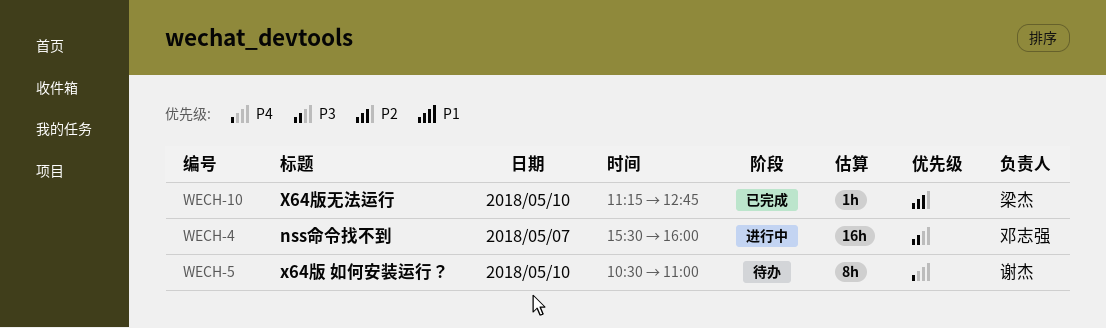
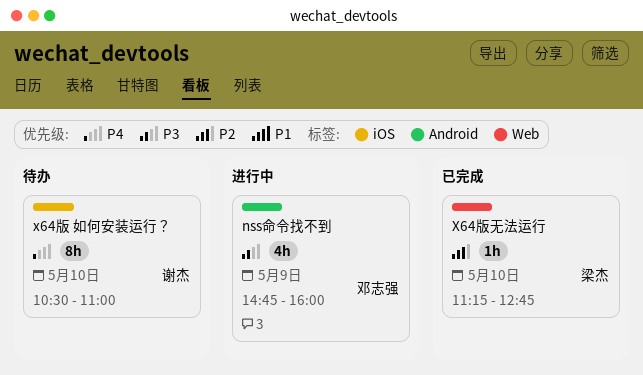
nss命令找不到, estimate: 16h -> 4h
nss命令找不到, day: May 7 -> May 9
nss命令找不到, begins: 15:30 -> 14:45

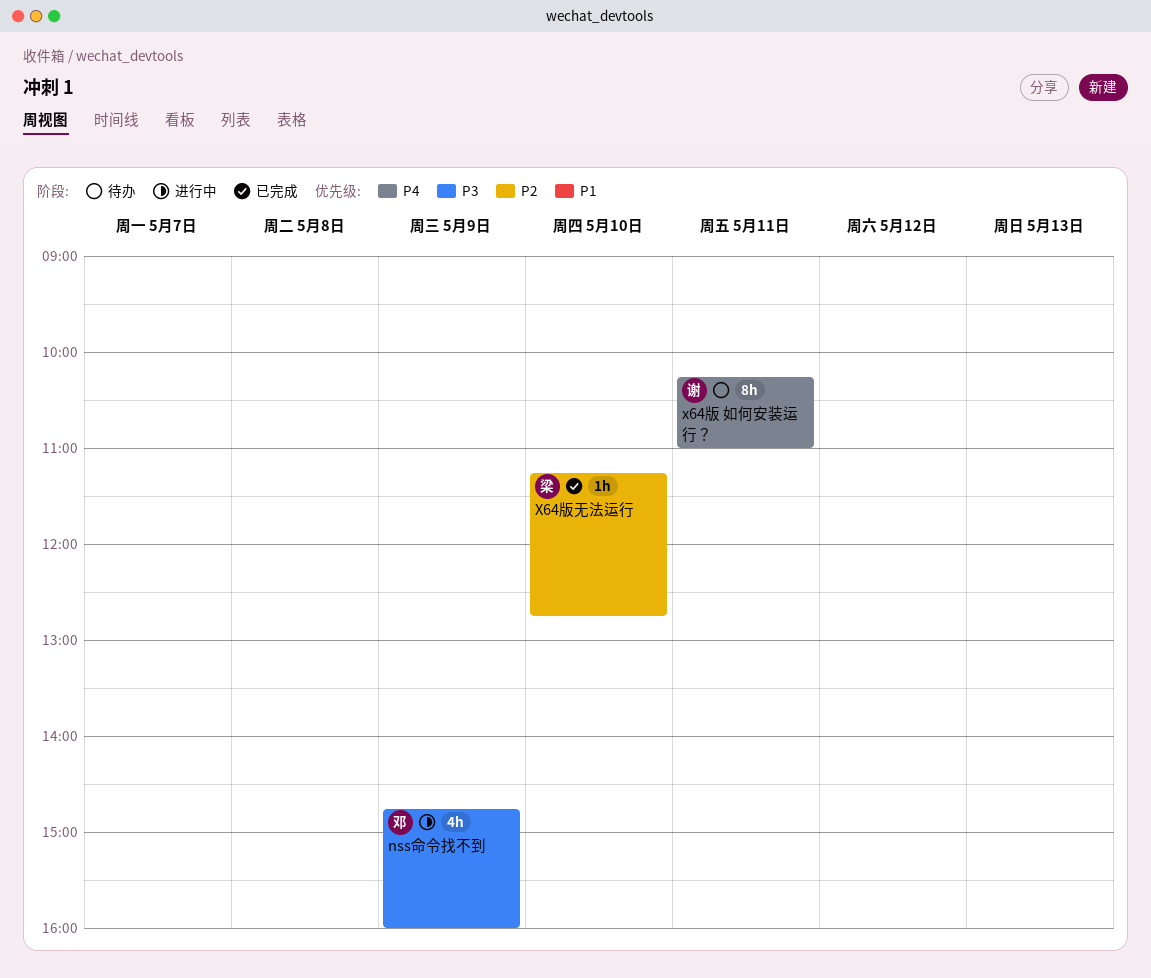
x64版 如何安装运行？, day: May 10 -> May 11
x64版 如何安装运行？, begins: 10:30 -> 10:15

